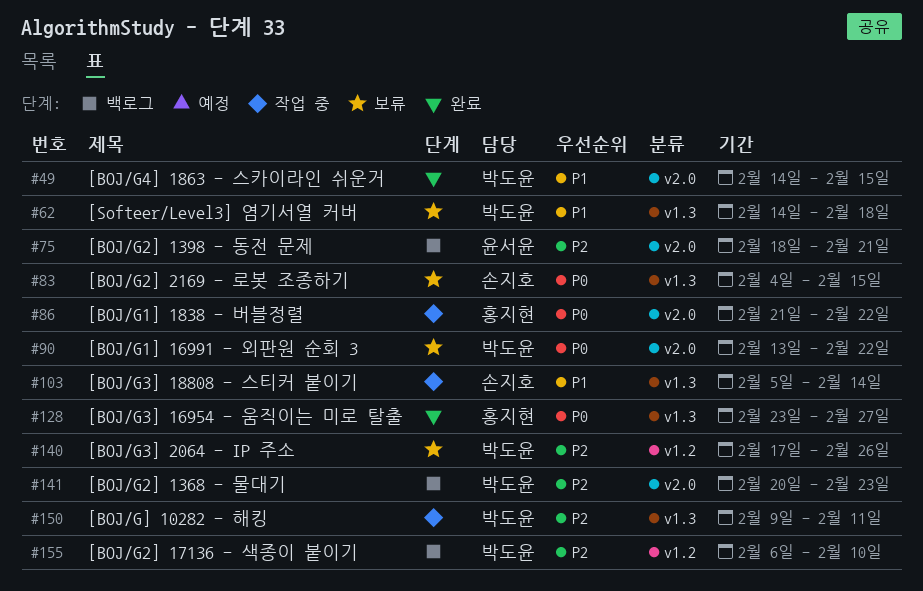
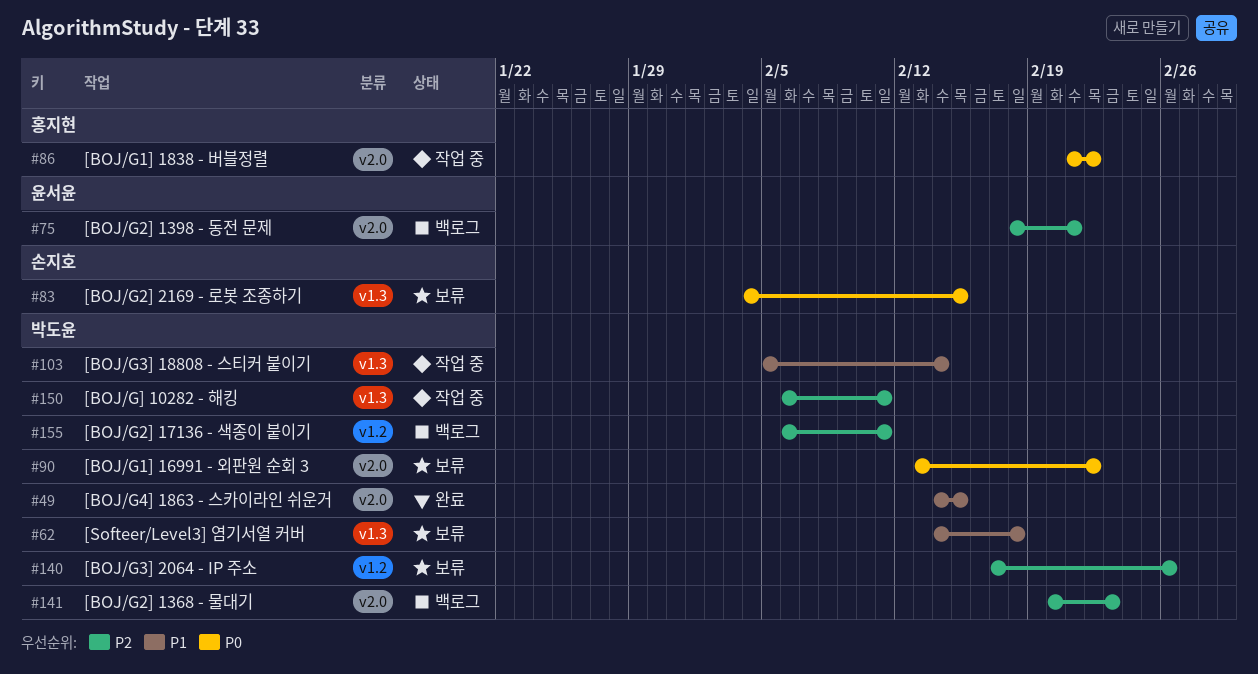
#103, owner: 손지호 -> 박도윤
#128: present -> none
#150, start: Feb 9 -> Feb 6
#155, due: Feb 10 -> Feb 11

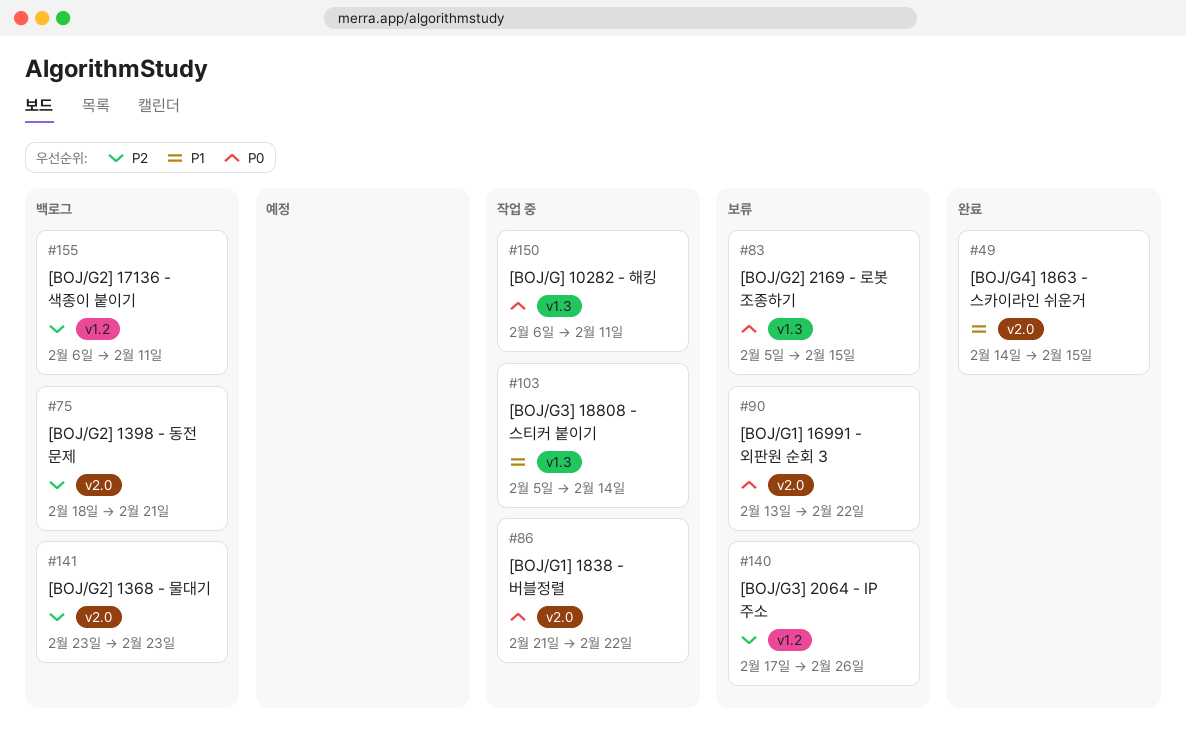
#62: present -> none
#83, start: Feb 4 -> Feb 5
#141, start: Feb 20 -> Feb 23
#150, priority: P2 -> P0

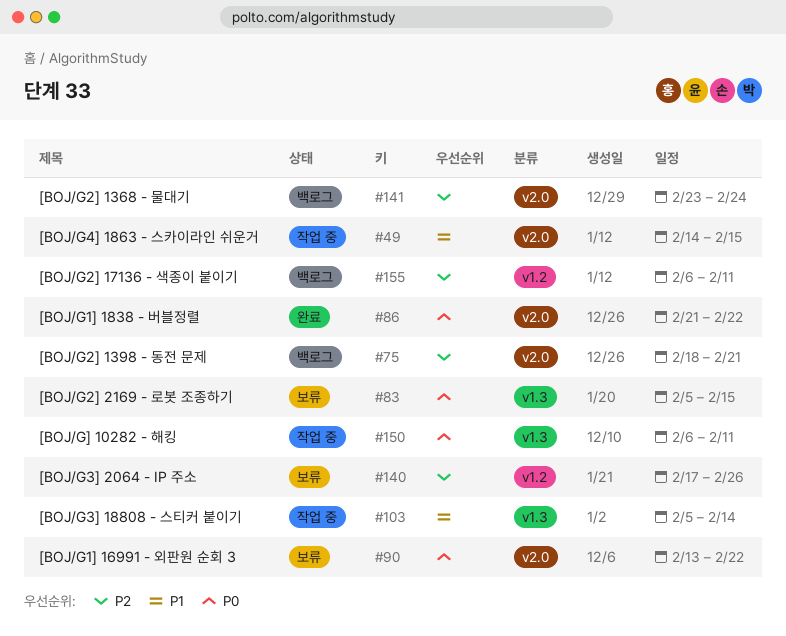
#49, status: 완료 -> 작업 중
#86, status: 작업 중 -> 완료
#141, due: Feb 23 -> Feb 24

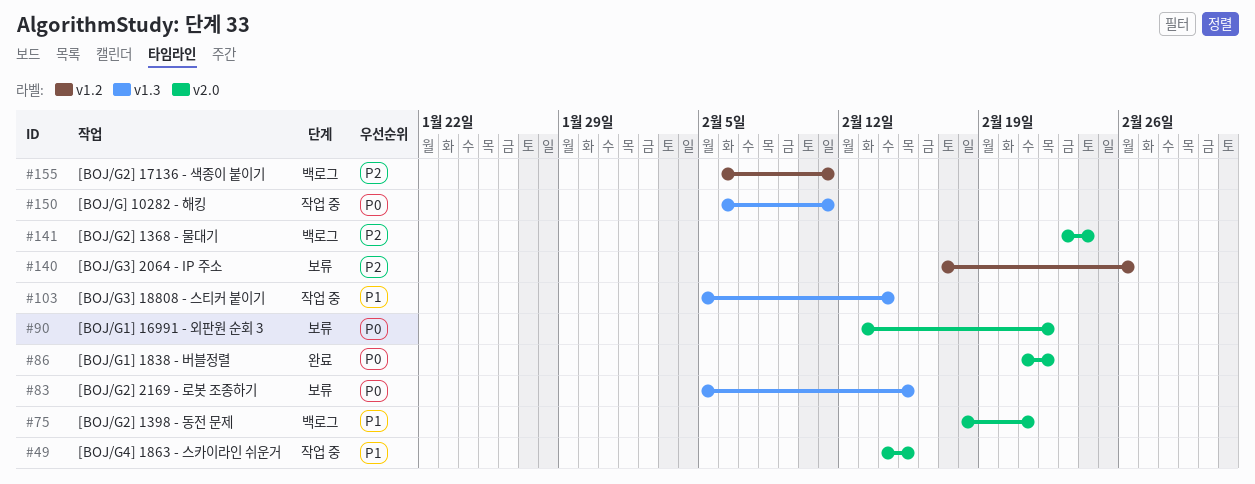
#75, priority: P2 -> P1

